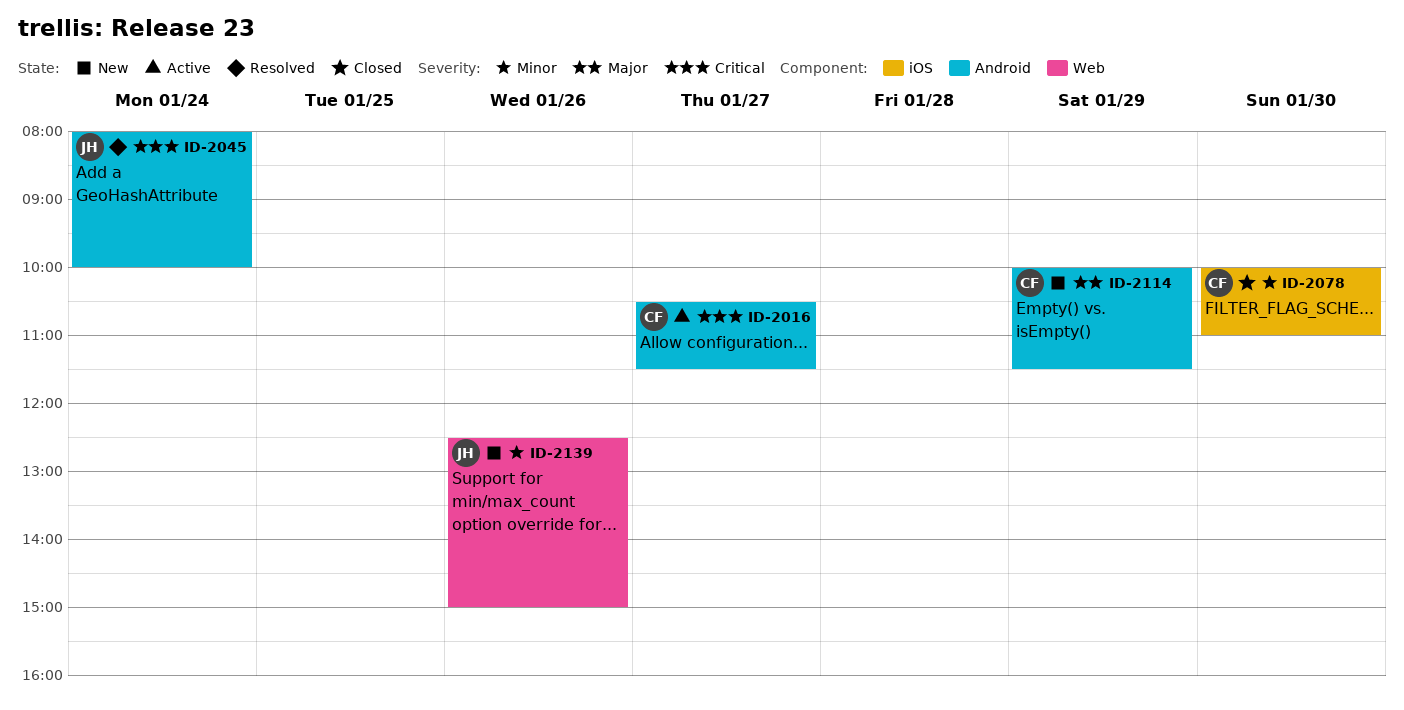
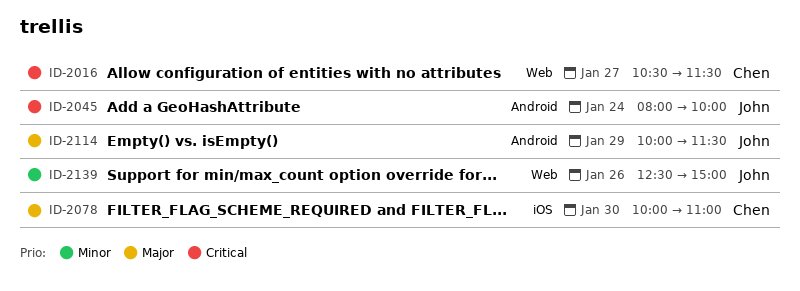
ID-2016, label: Android -> Web
ID-2078, priority: Minor -> Major
ID-2114, owner: Chen -> John

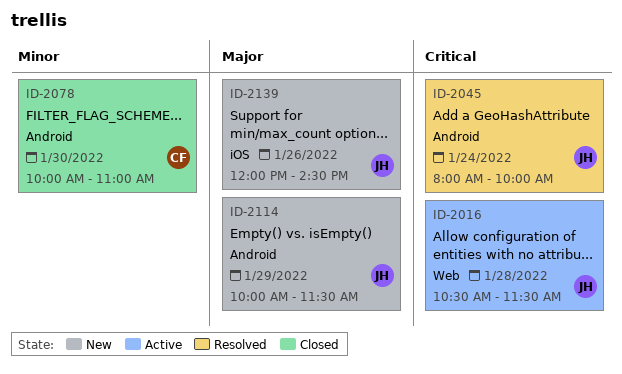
ID-2016, owner: Chen -> John
ID-2016, day: Jan 27 -> Jan 28
ID-2078, priority: Major -> Minor
ID-2078, label: iOS -> Android
ID-2139, priority: Minor -> Major
ID-2139, label: Web -> iOS
ID-2139, begins: 12:30 -> 12:00
ID-2139, ends: 15:00 -> 14:30

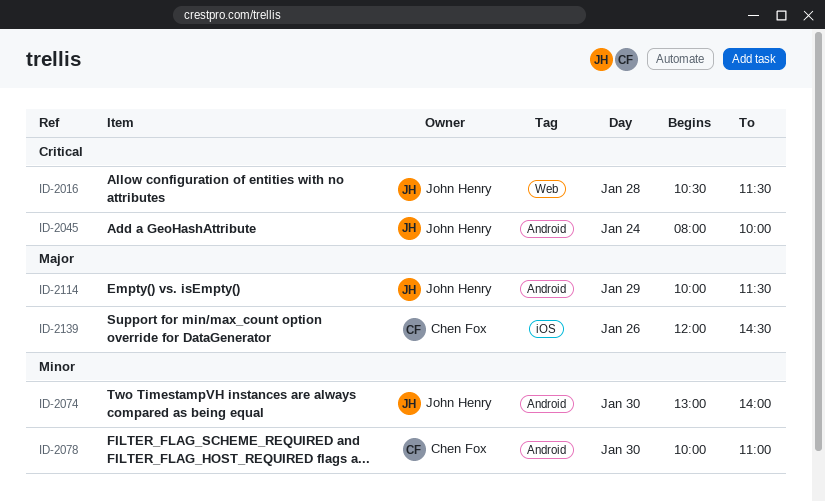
ID-2074: none -> present
ID-2139, owner: John Henry -> Chen Fox

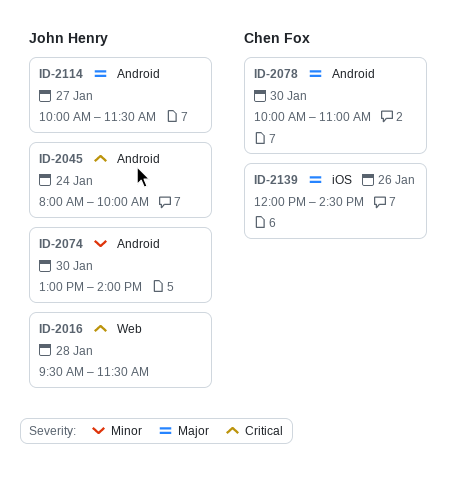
ID-2016, begins: 10:30 -> 09:30
ID-2078, priority: Minor -> Major
ID-2114, day: Jan 29 -> Jan 27

